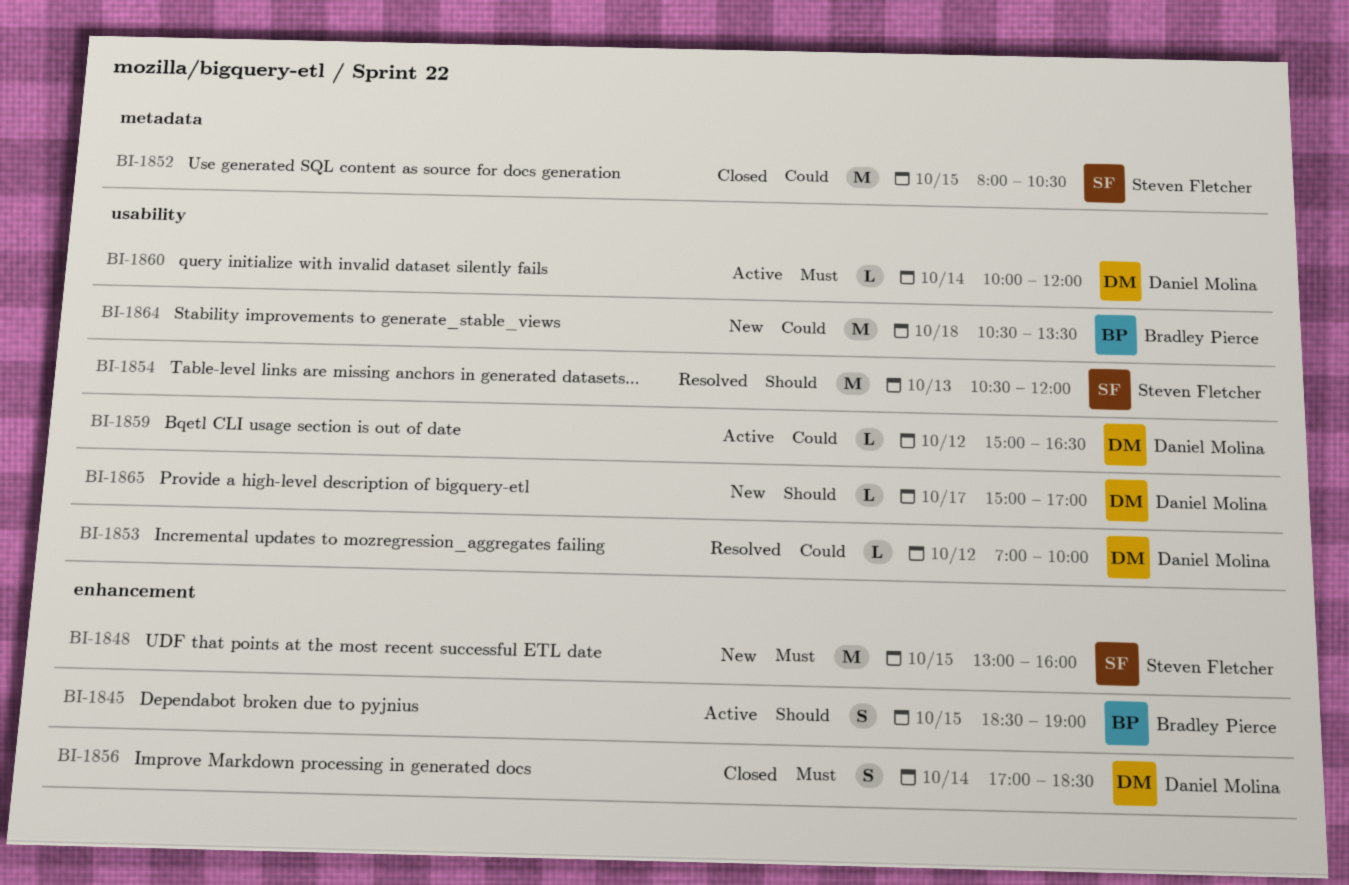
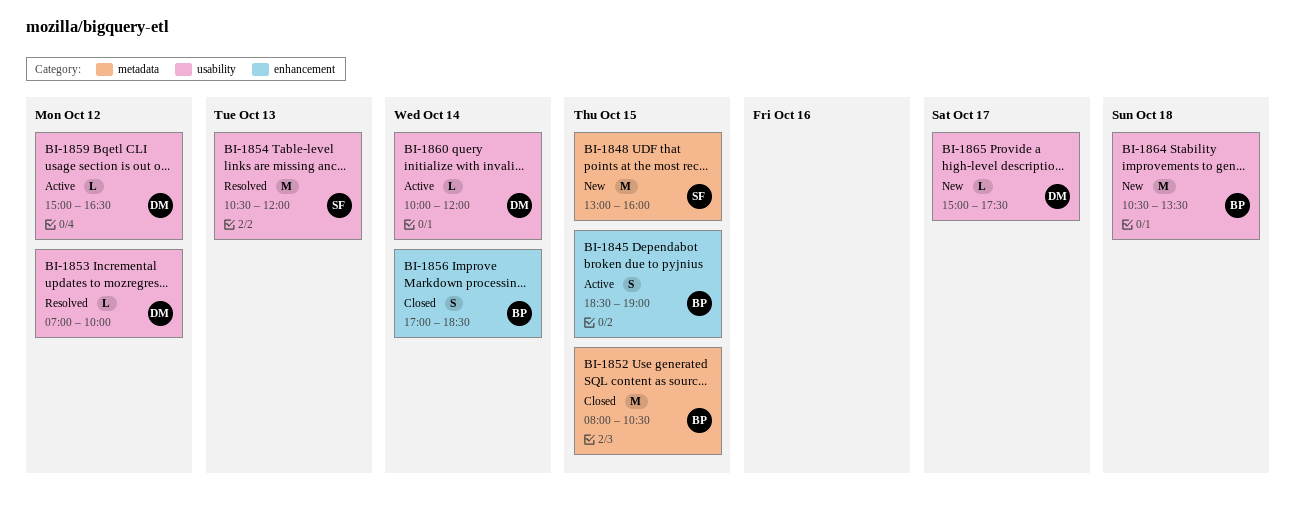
BI-1848, label: enhancement -> metadata
BI-1852, owner: Steven Fletcher -> Bradley Pierce
BI-1856, owner: Daniel Molina -> Bradley Pierce
BI-1865, ends: 17:00 -> 17:30

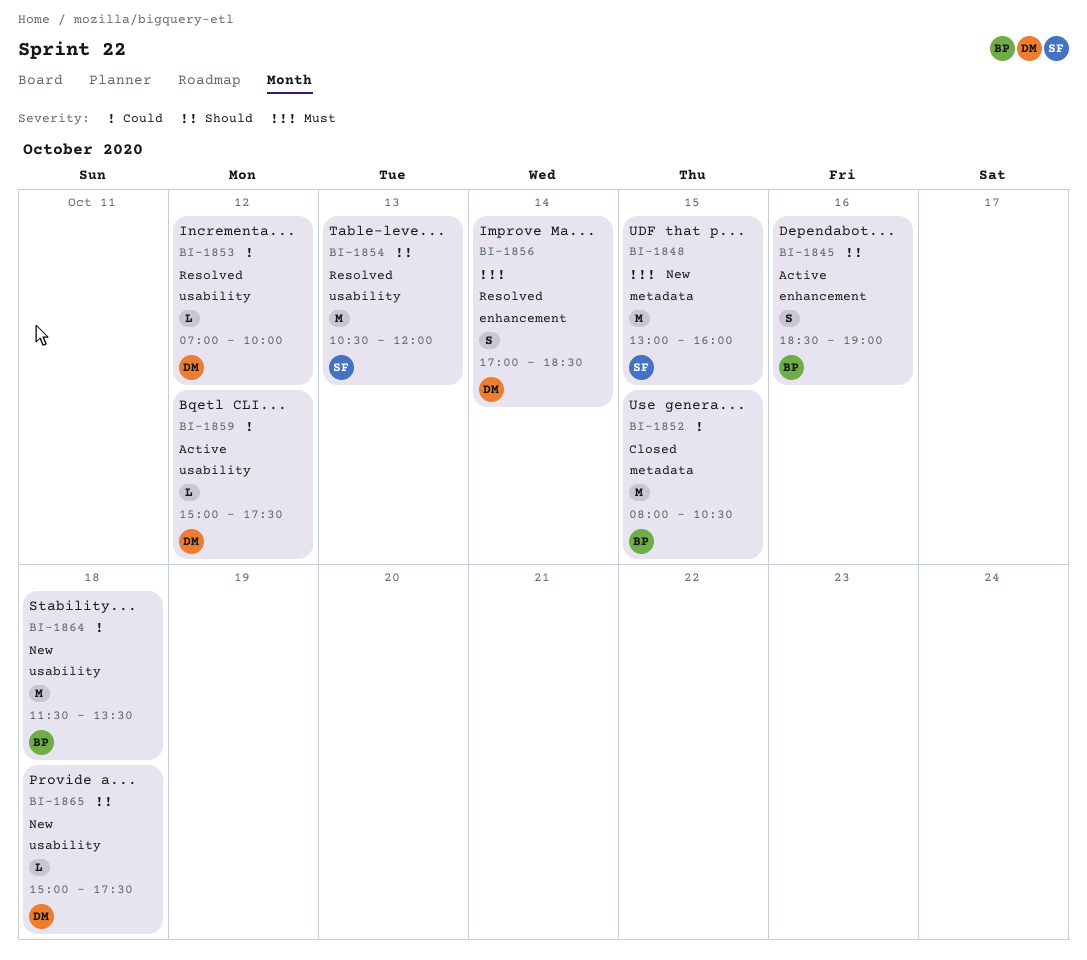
BI-1845, day: Oct 15 -> Oct 16
BI-1856, status: Closed -> Resolved
BI-1856, owner: BP -> DM
BI-1859, ends: 16:30 -> 17:30
BI-1860: present -> none
BI-1864, begins: 10:30 -> 11:30
BI-1865, day: Oct 17 -> Oct 18

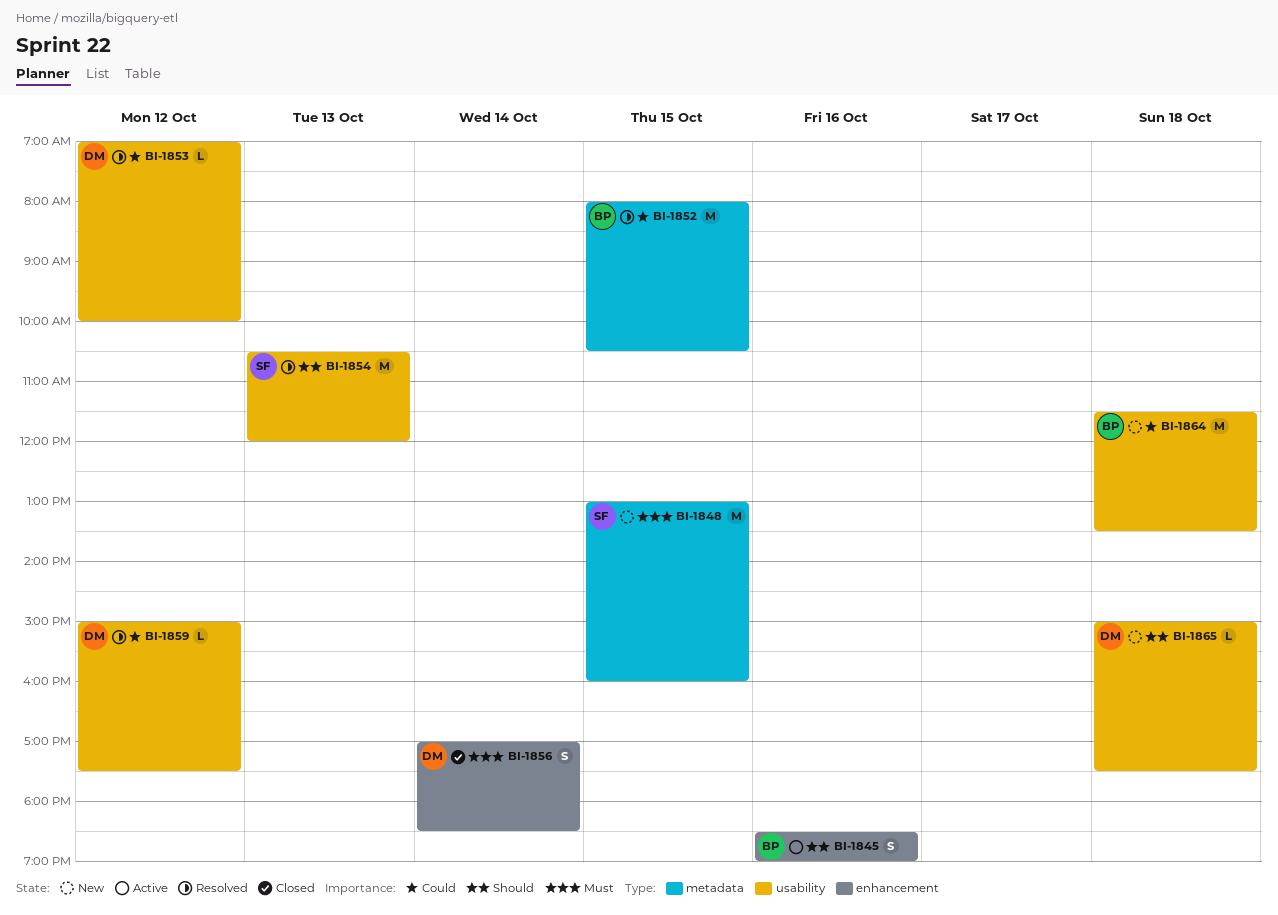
BI-1852, status: Closed -> Resolved
BI-1856, status: Resolved -> Closed
BI-1859, status: Active -> Resolved

